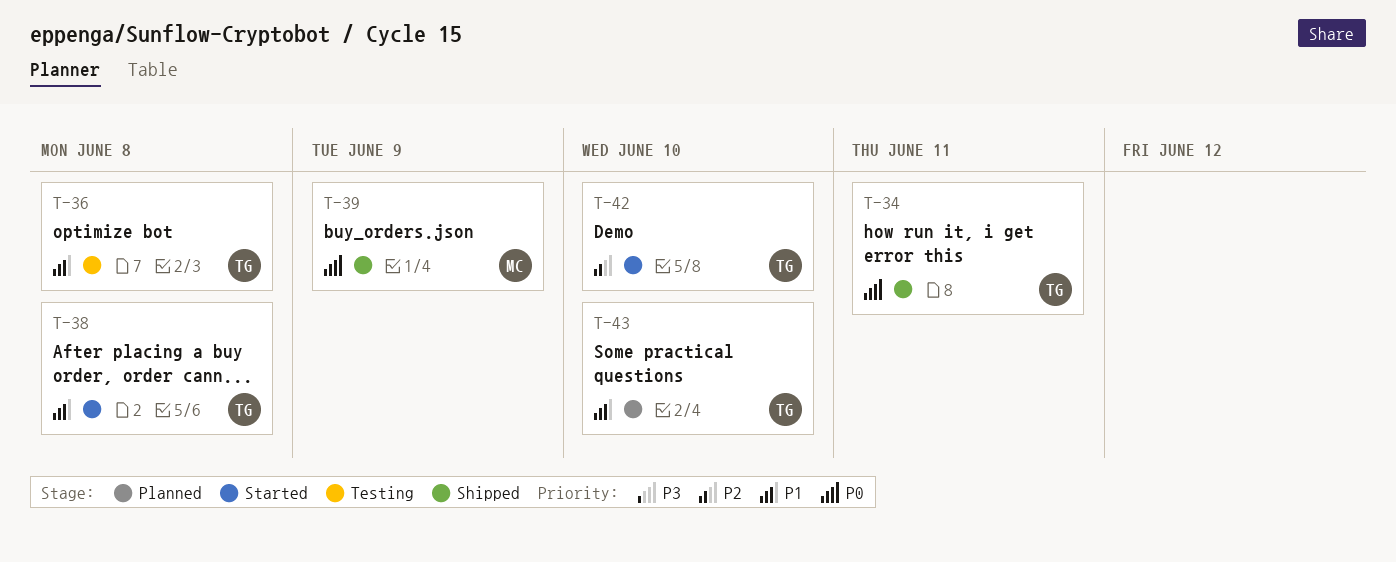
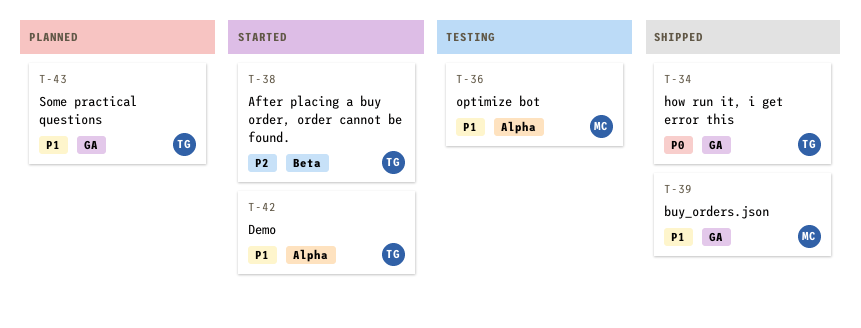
T-36, owner: TG -> MC
T-38, priority: P1 -> P2
T-39, priority: P0 -> P1
T-42, priority: P2 -> P1

